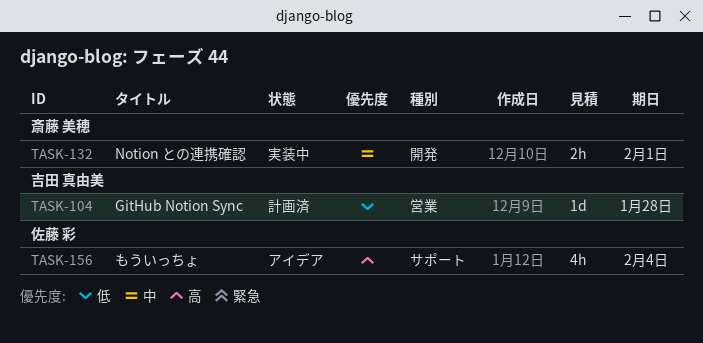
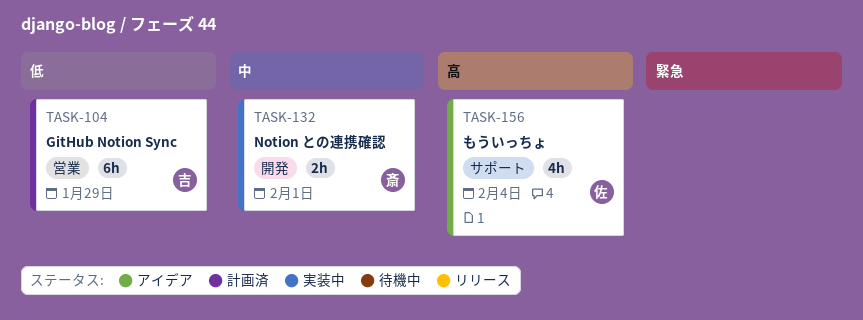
TASK-104, estimate: 1d -> 6h
TASK-104, due: Jan 28 -> Jan 29

